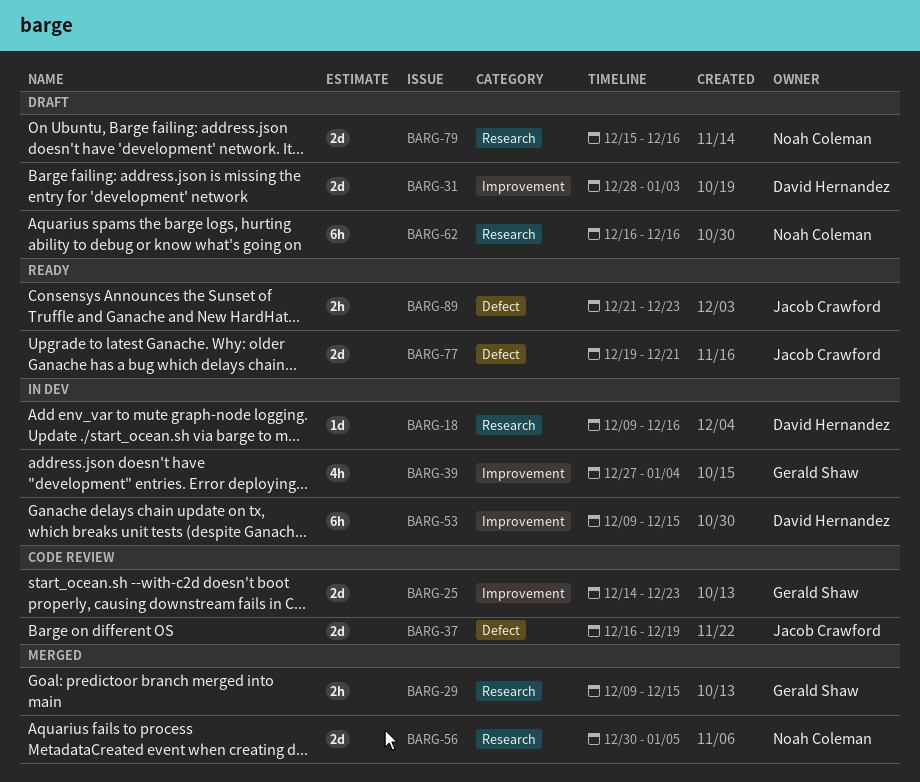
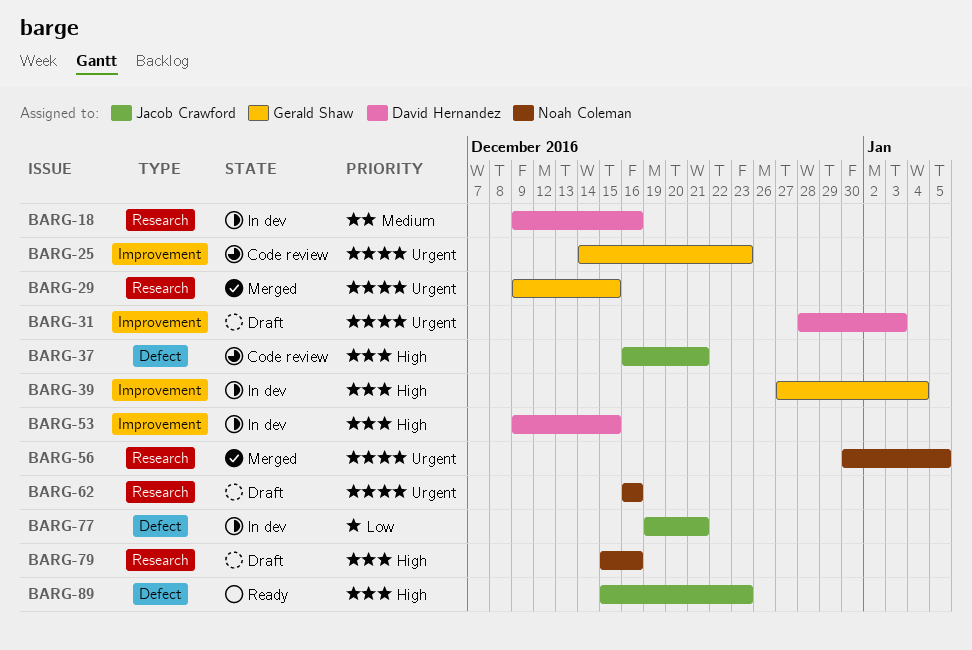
BARG-37, due: Dec 19 -> Dec 21
BARG-77, status: Ready -> In dev
BARG-89, start: Dec 21 -> Dec 15

